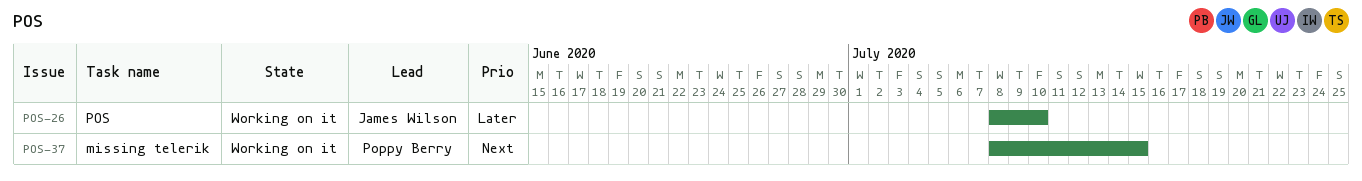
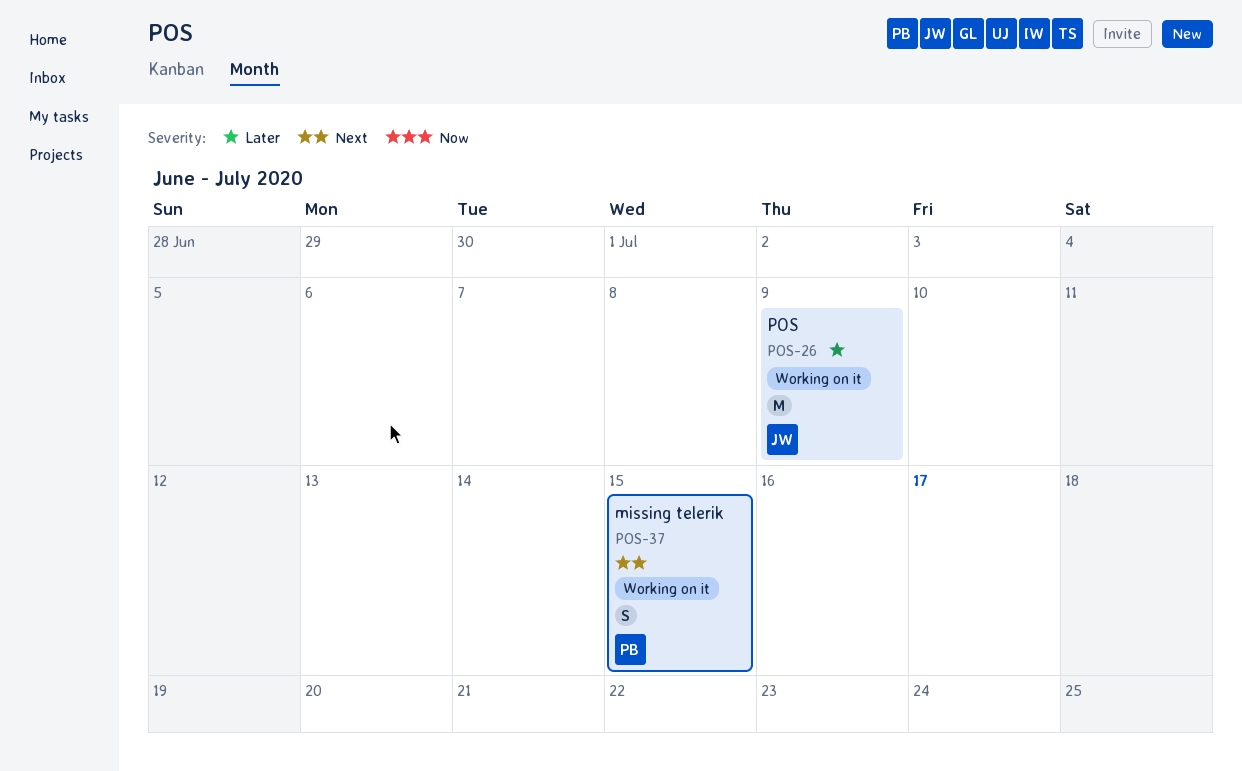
POS-26, due: Jul 10 -> Jul 9

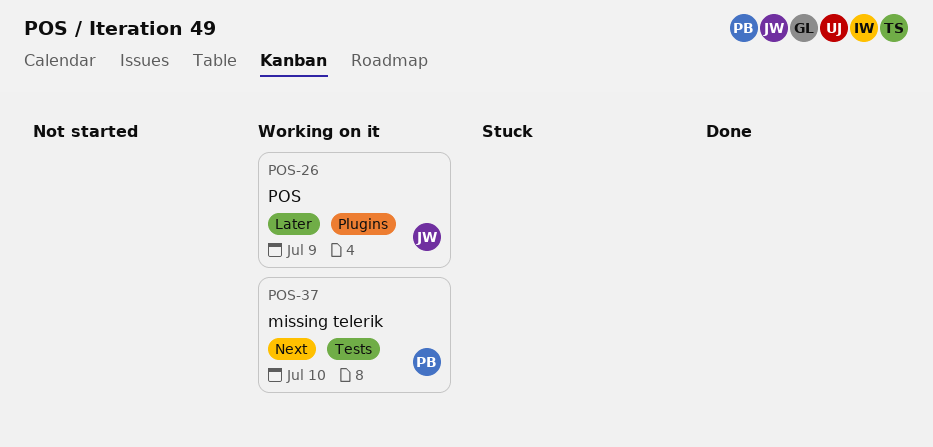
POS-37, due: Jul 15 -> Jul 10

